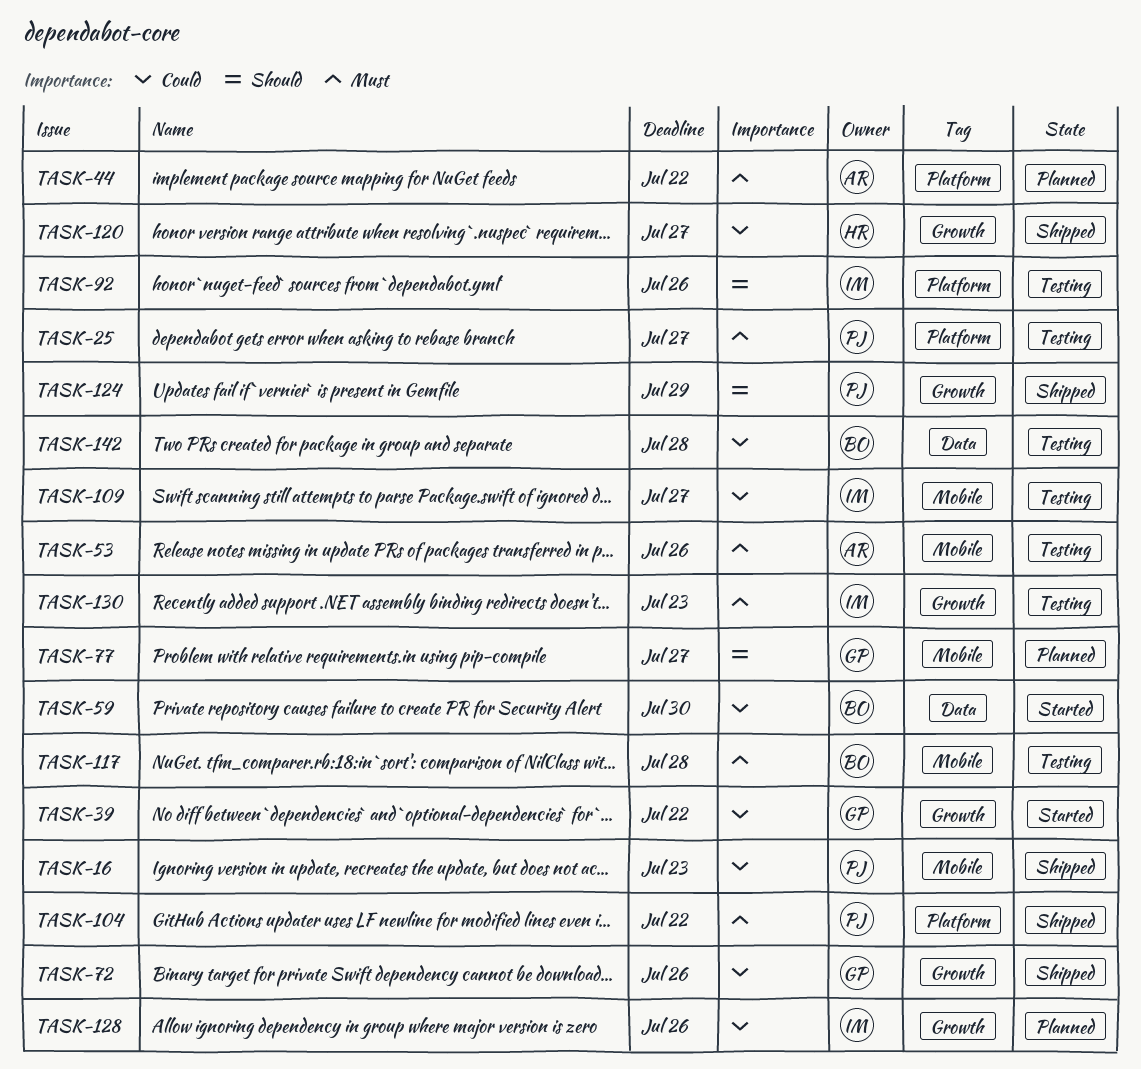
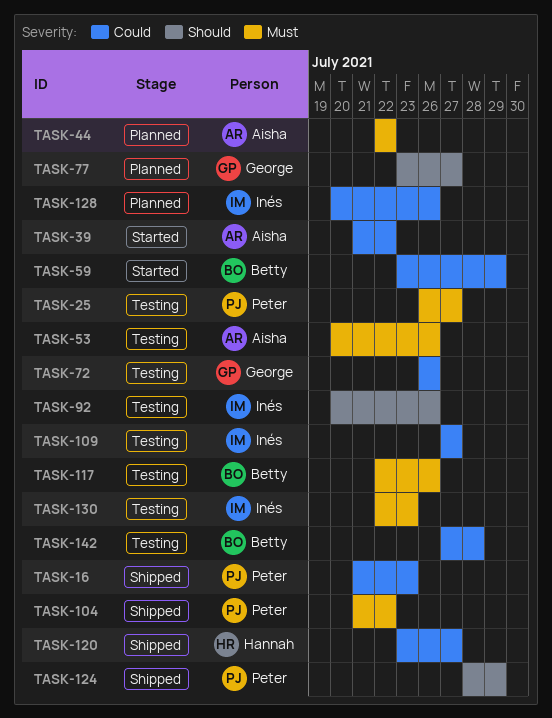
TASK-39, owner: George -> Aisha
TASK-59, due: Jul 30 -> Jul 29
TASK-72, status: Shipped -> Testing
TASK-117, due: Jul 28 -> Jul 26

